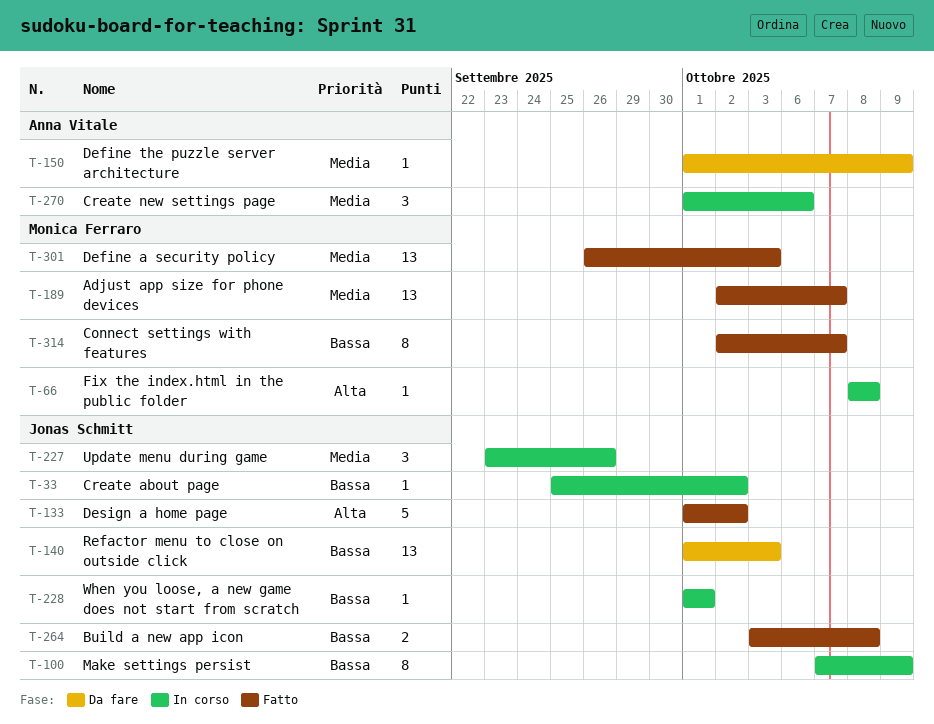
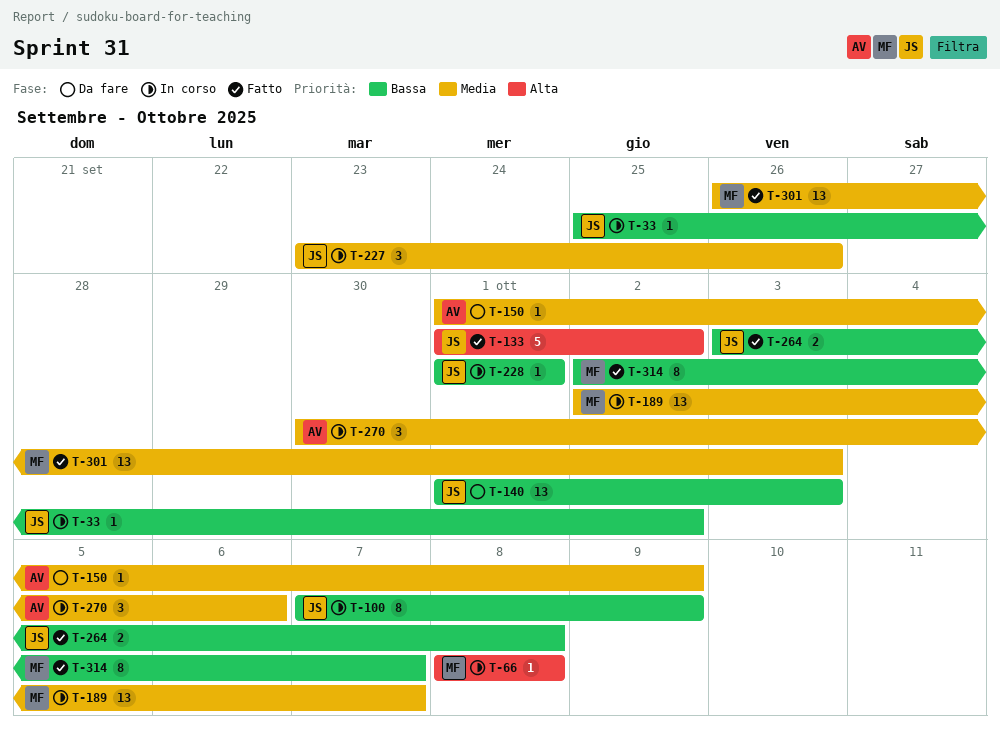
T-189, status: Fatto -> In corso
T-270, start: Oct 1 -> Sep 30

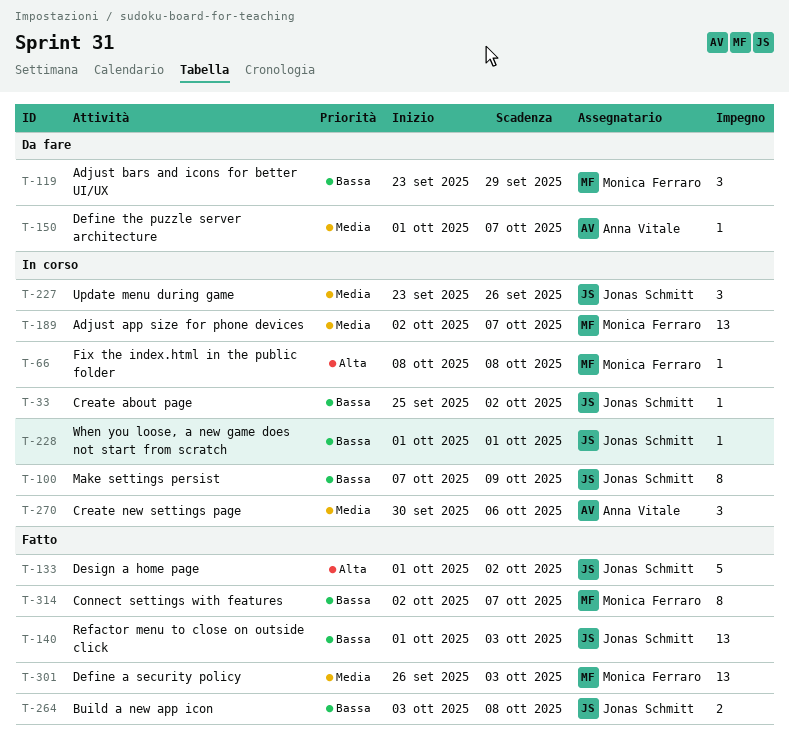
T-119: none -> present
T-140, status: Da fare -> Fatto
T-150, due: Oct 9 -> Oct 7

